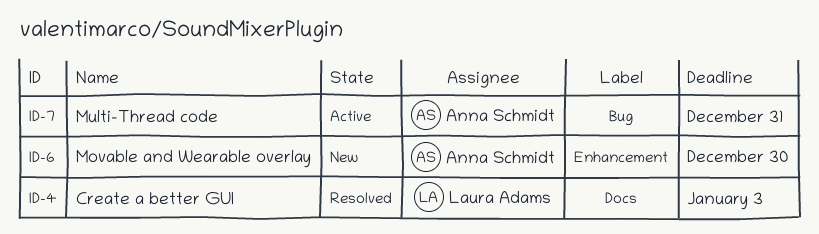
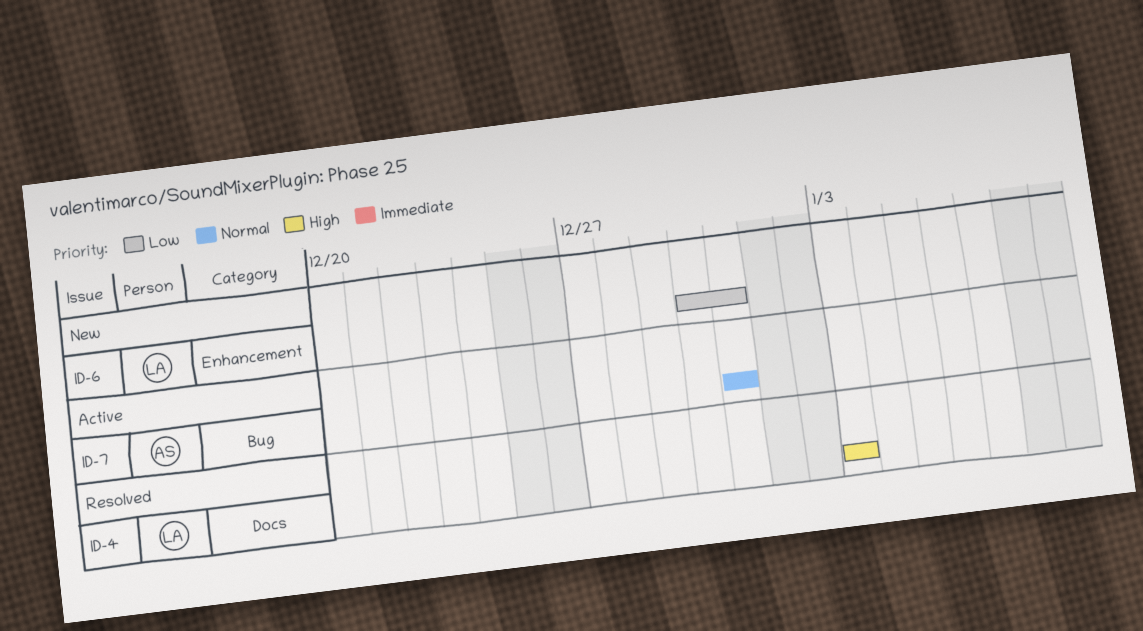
ID-6, owner: Anna Schmidt -> Laura Adams
ID-6, due: Dec 30 -> Dec 31

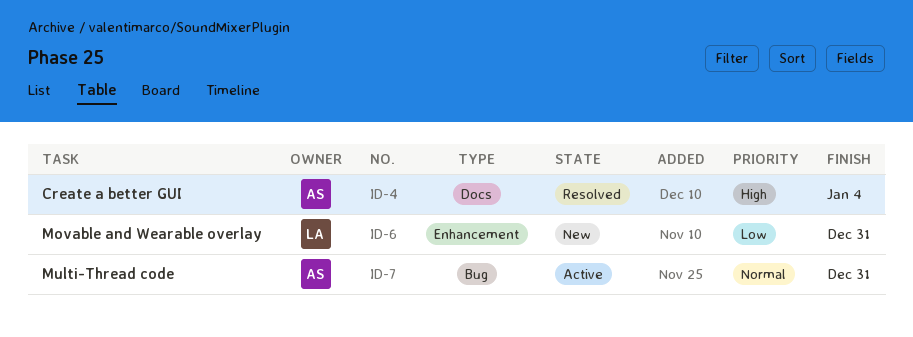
ID-4, owner: LA -> AS
ID-4, due: Jan 3 -> Jan 4

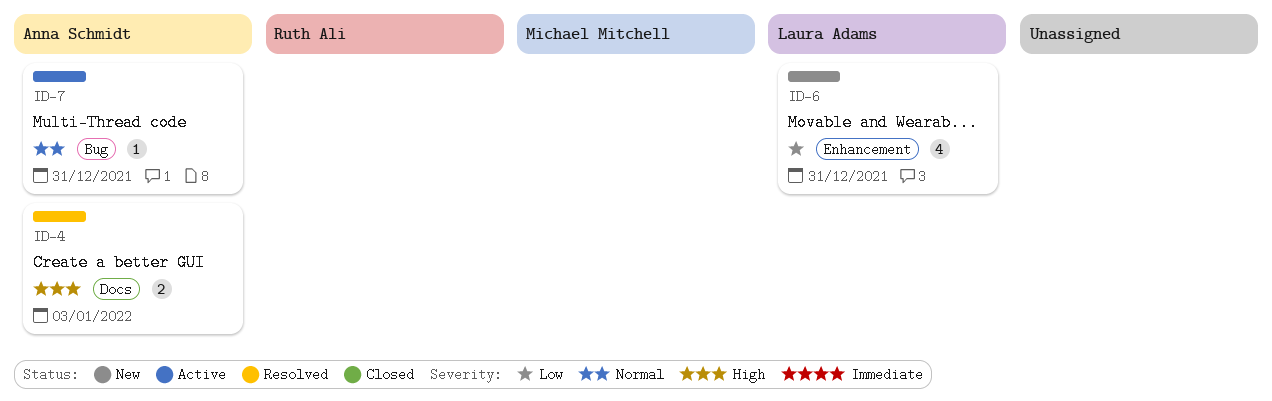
ID-4, due: Jan 4 -> Jan 3

